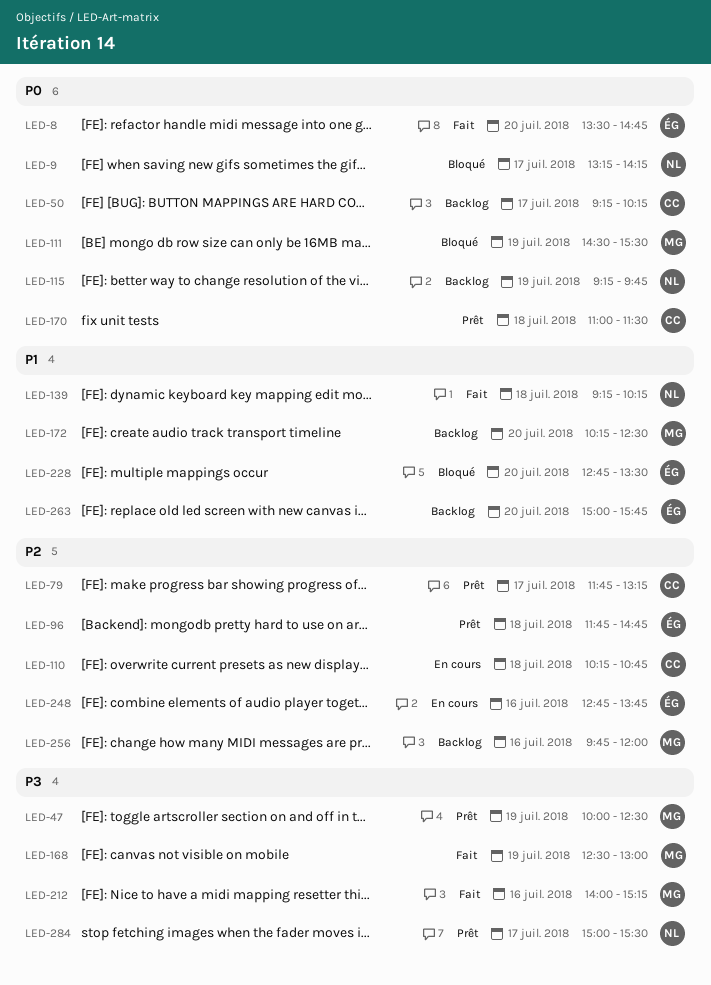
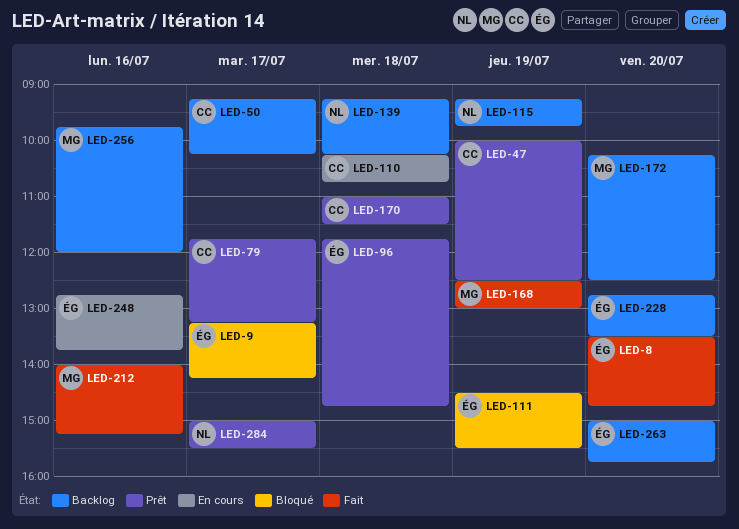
LED-9, owner: NL -> ÉG
LED-47, owner: MG -> CC
LED-111, owner: MG -> ÉG
LED-139, status: Fait -> Backlog
LED-228, status: Bloqué -> Backlog

